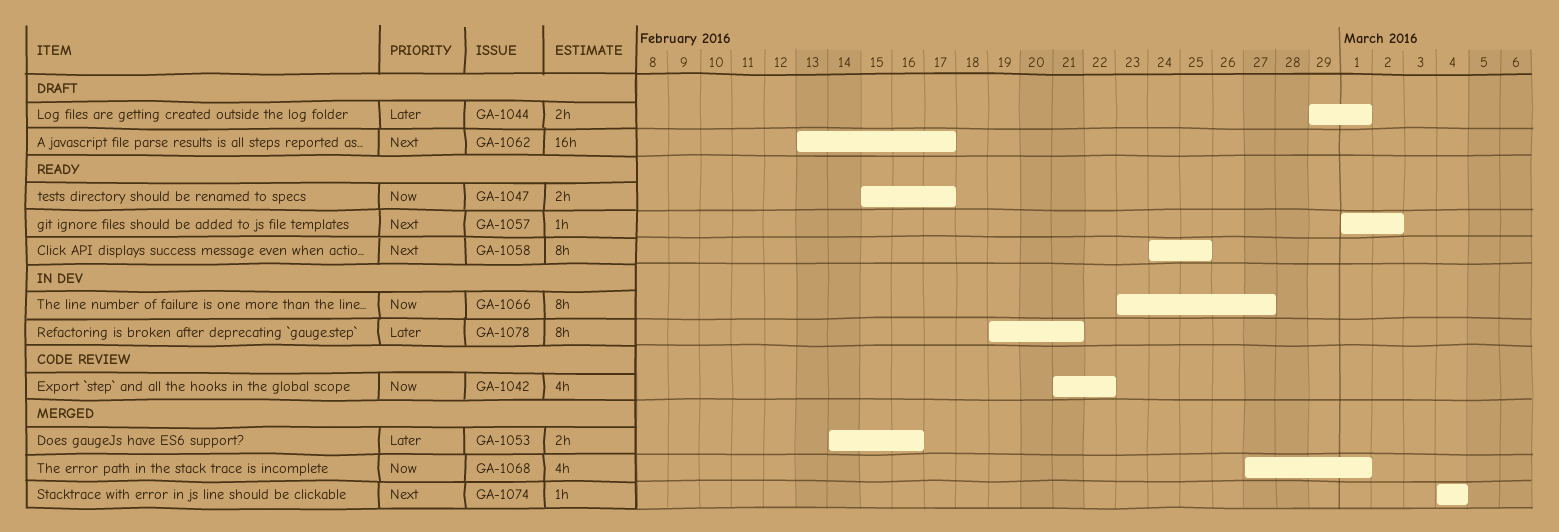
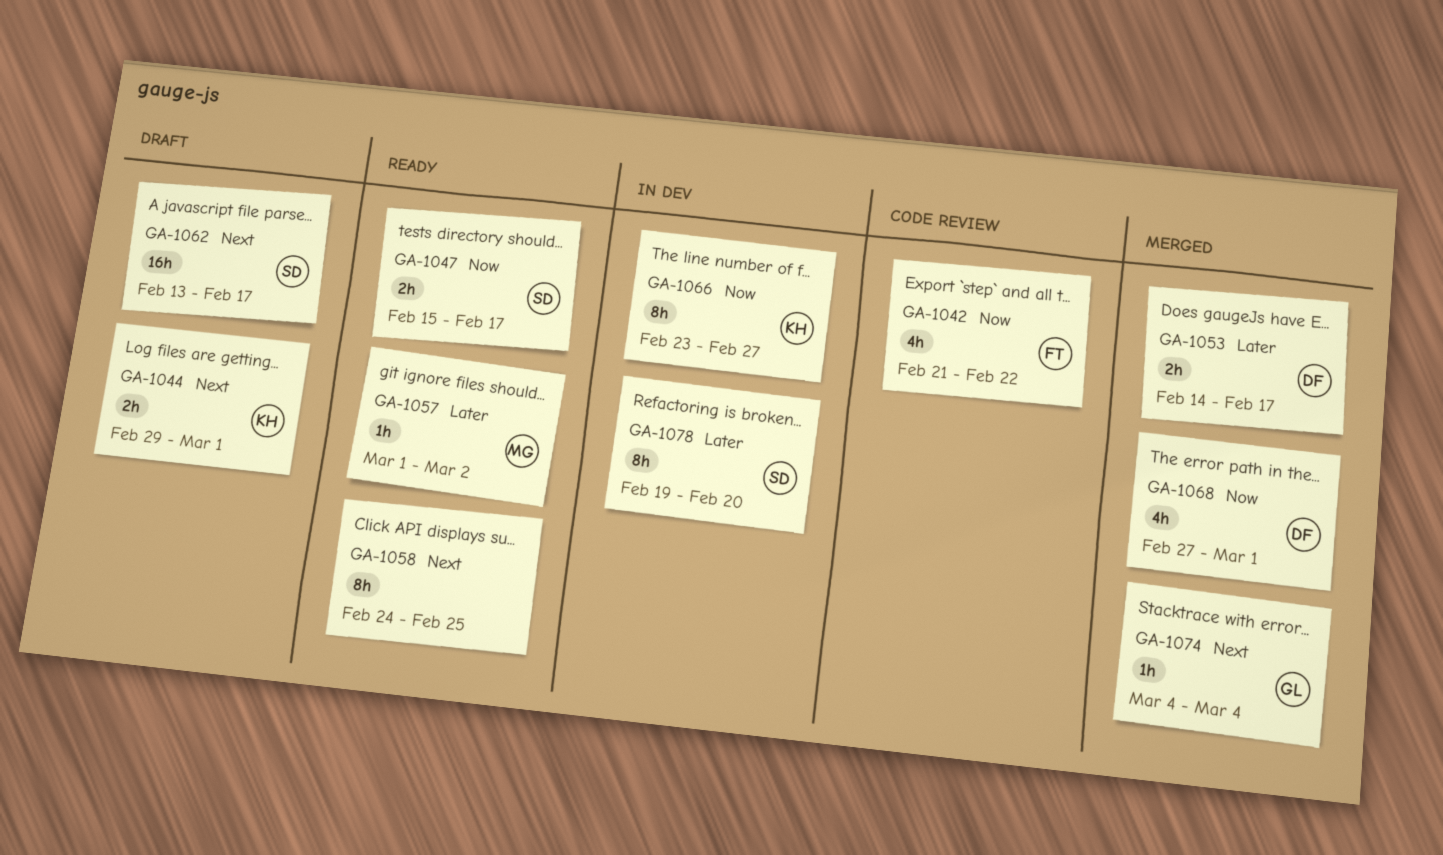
GA-1044, priority: Later -> Next
GA-1053, due: Feb 16 -> Feb 17
GA-1057, priority: Next -> Later
GA-1078, due: Feb 21 -> Feb 20

